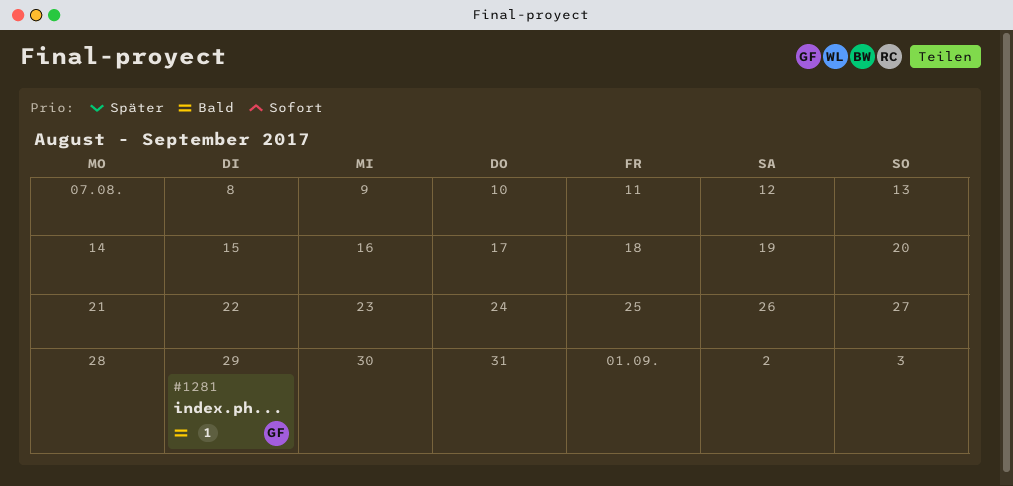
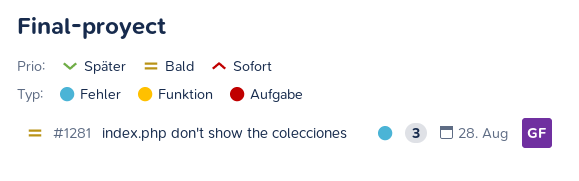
#1281, estimate: 1 -> 3
#1281, due: Aug 29 -> Aug 28

